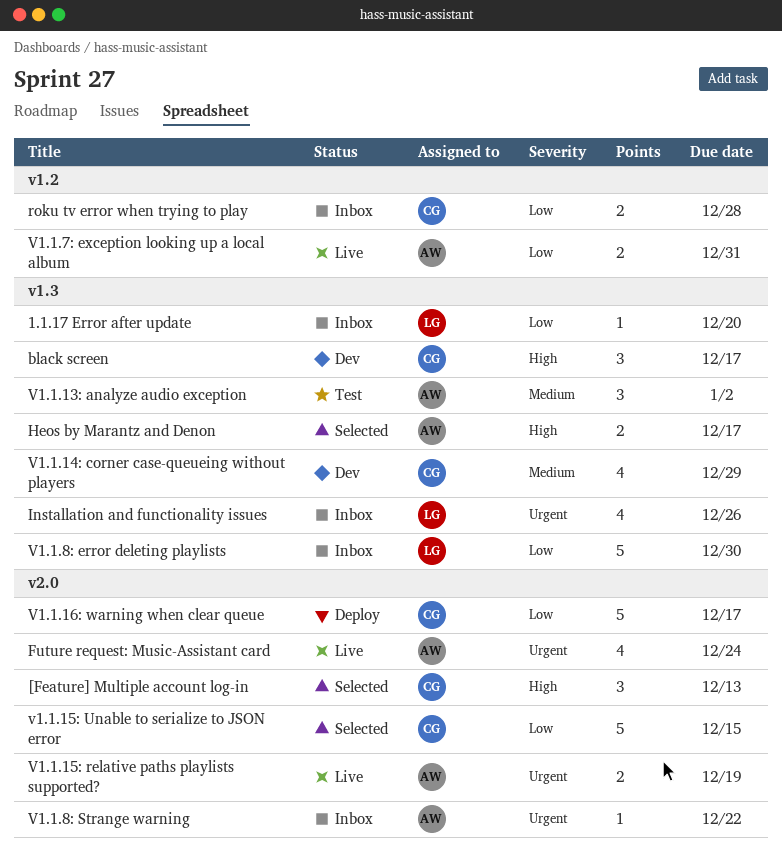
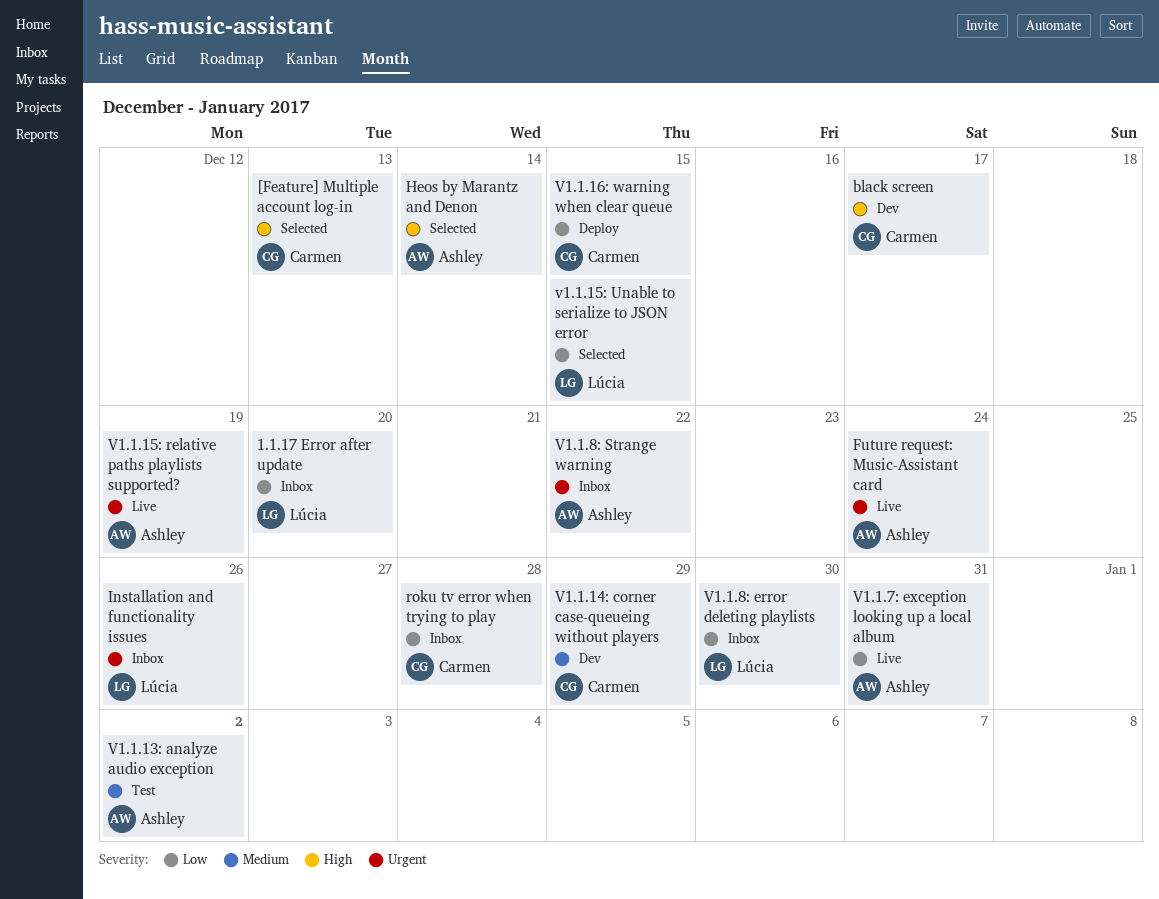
Heos by Marantz and Denon, due: Dec 17 -> Dec 14
v1.1.15: Unable to serialize to JSON error, owner: Carmen -> Lúcia
V1.1.16: warning when clear queue, due: Dec 17 -> Dec 15

